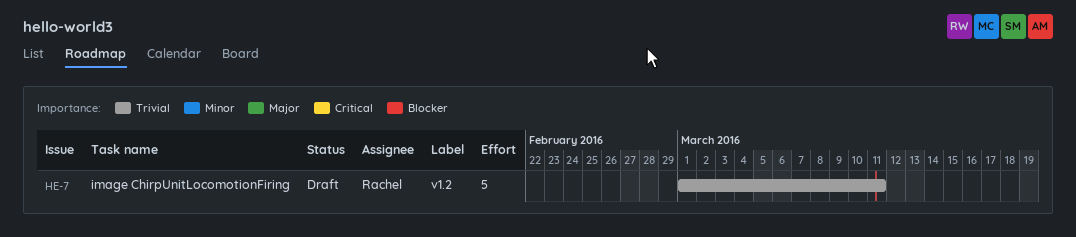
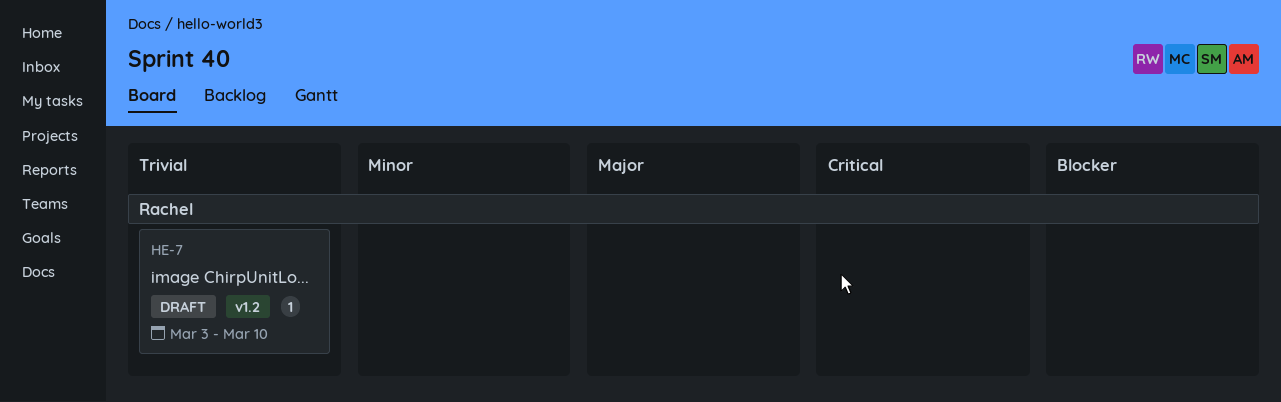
HE-7, estimate: 5 -> 1
HE-7, start: Mar 1 -> Mar 3
HE-7, due: Mar 11 -> Mar 10

